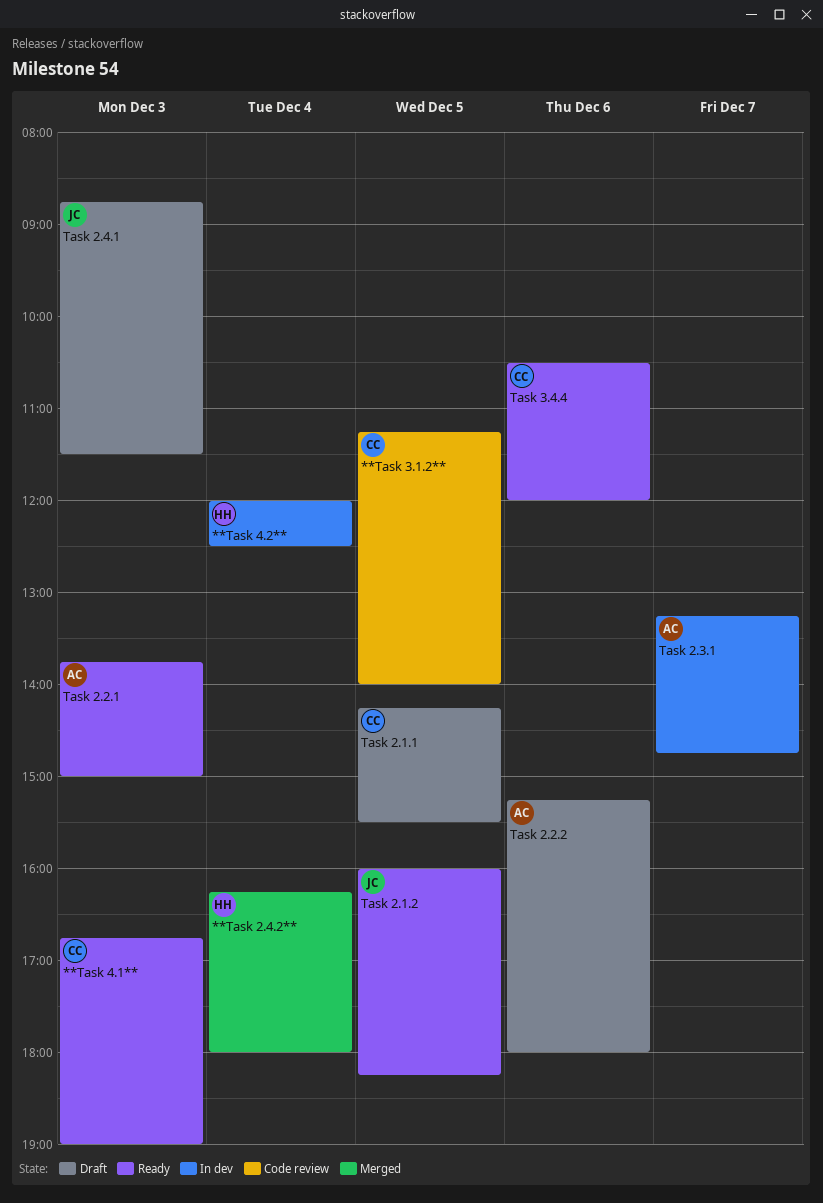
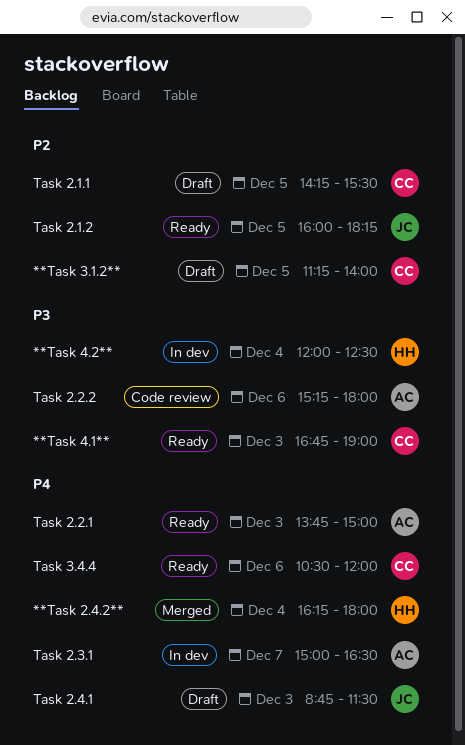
**Task 3.1.2**, status: Code review -> Draft
Task 2.2.2, status: Draft -> Code review
Task 2.3.1, begins: 13:15 -> 15:00
Task 2.3.1, ends: 14:45 -> 16:30

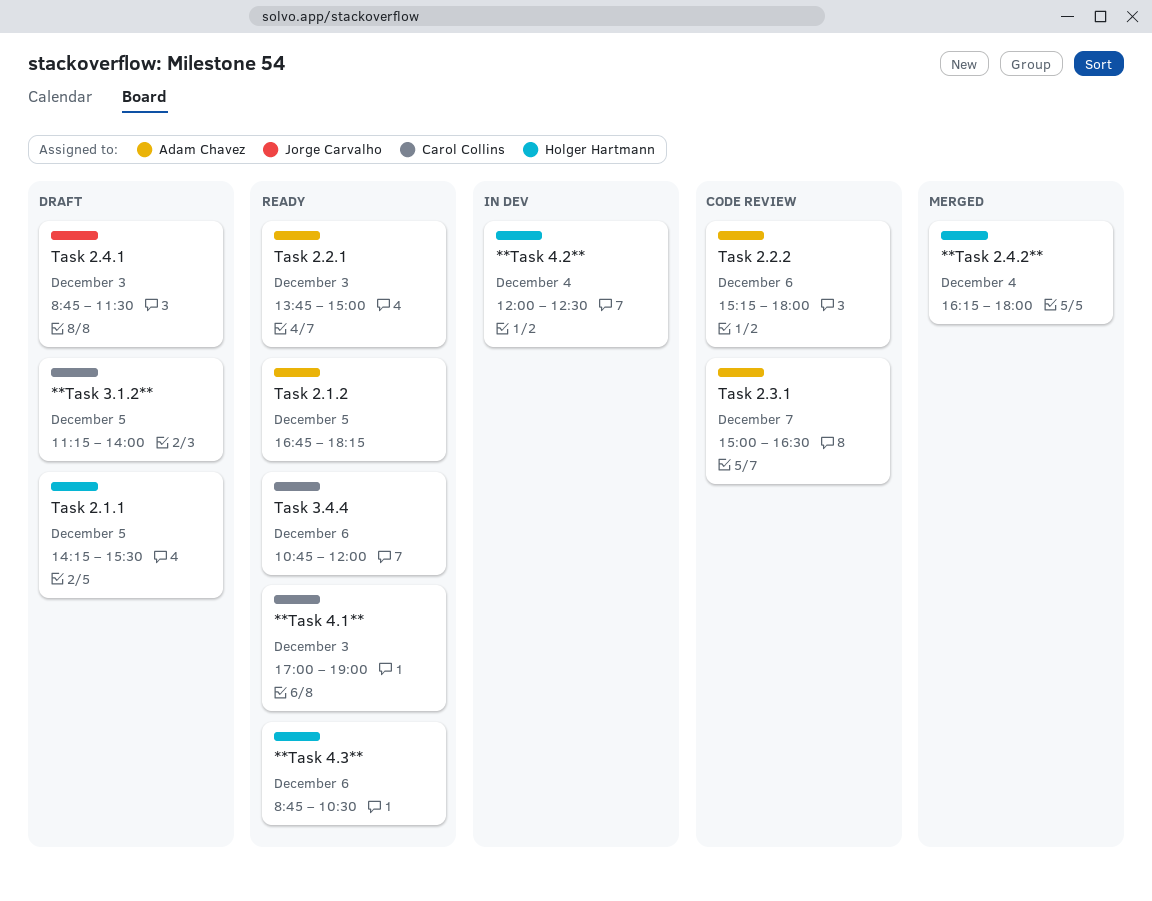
**Task 4.1**, begins: 16:45 -> 17:00
**Task 4.3**: none -> present
Task 2.1.1, owner: Carol Collins -> Holger Hartmann
Task 2.1.2, owner: Jorge Carvalho -> Adam Chavez
Task 2.1.2, begins: 16:00 -> 16:45
Task 2.3.1, status: In dev -> Code review
Task 3.4.4, begins: 10:30 -> 10:45

